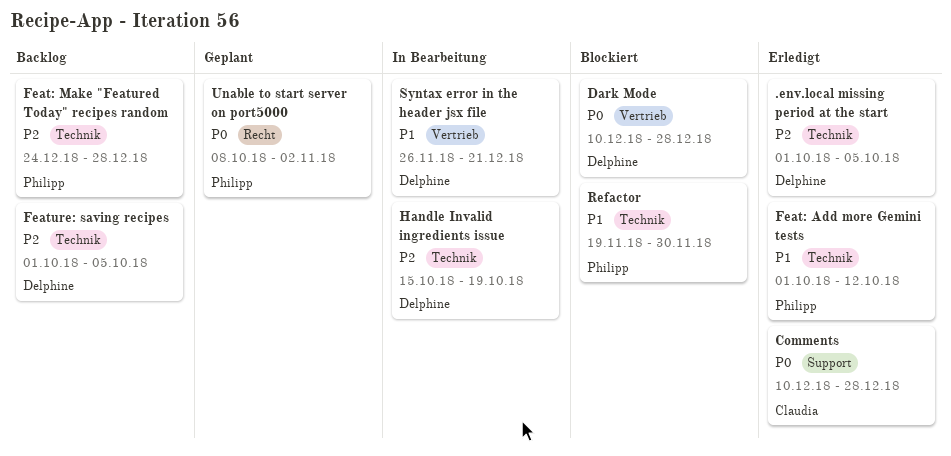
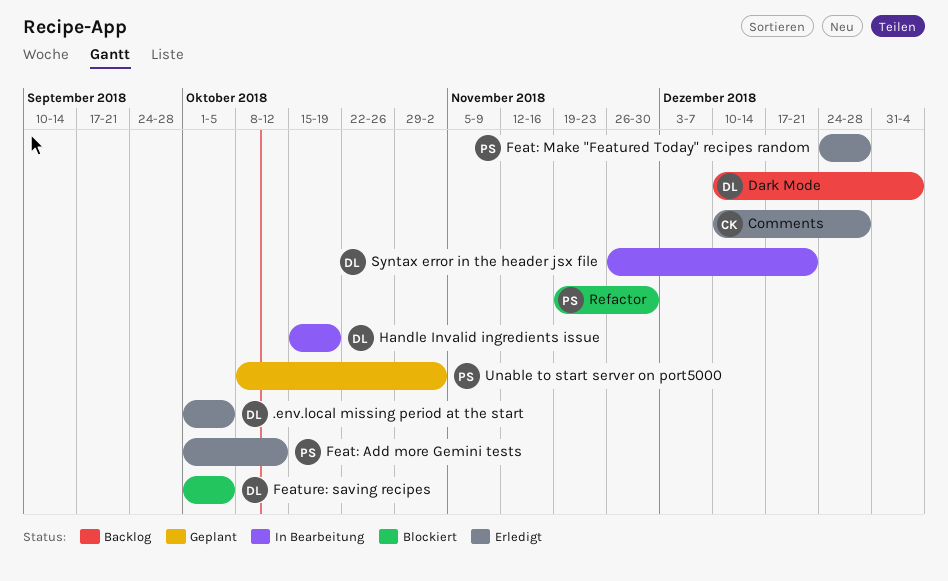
Dark Mode, status: Blockiert -> Backlog
Dark Mode, due: Dec 28 -> Jan 4
Feat: Make "Featured Today" recipes random, status: Backlog -> Erledigt
Feature: saving recipes, status: Backlog -> Blockiert

